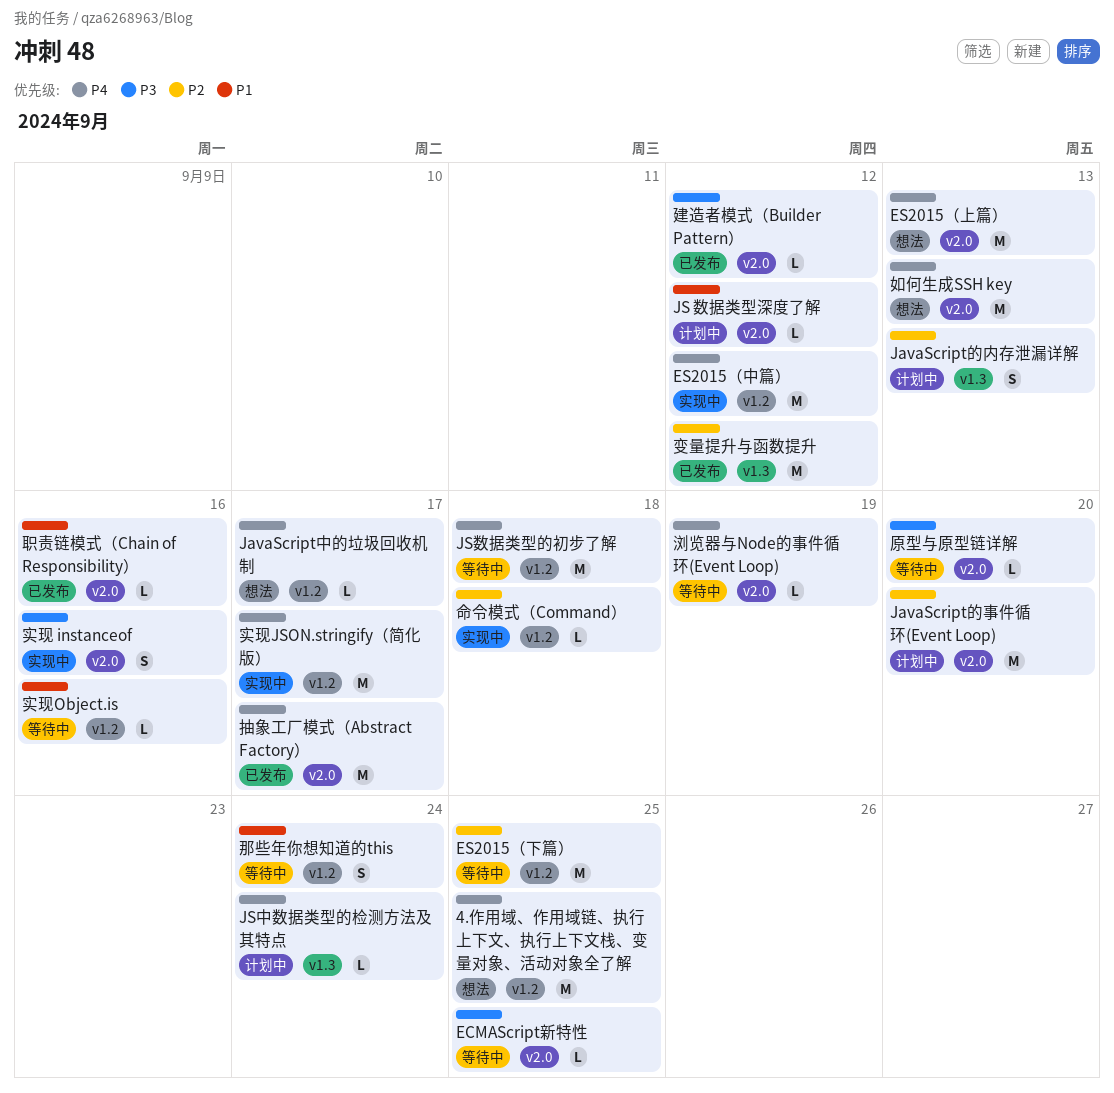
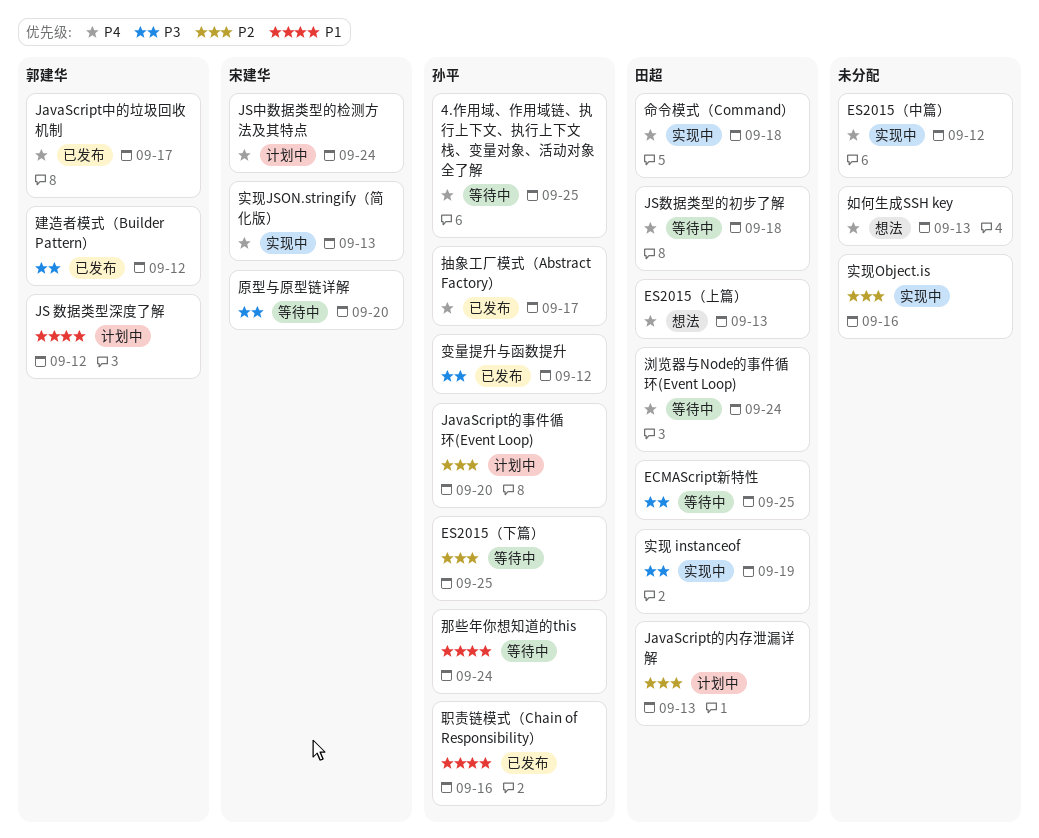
4.作用域、作用域链、执行上下文、执行上下文栈、变量对象、活动对象全了解, status: 想法 -> 等待中
JavaScript中的垃圾回收机制, status: 想法 -> 已发布
变量提升与函数提升, priority: P2 -> P3
命令模式（Command）, priority: P2 -> P4
实现 instanceof, due: Sep 16 -> Sep 19
实现JSON.stringify（简化版）, due: Sep 17 -> Sep 13
实现Object.is, status: 等待中 -> 实现中
实现Object.is, priority: P1 -> P2
浏览器与Node的事件循环(Event Loop), due: Sep 19 -> Sep 24

